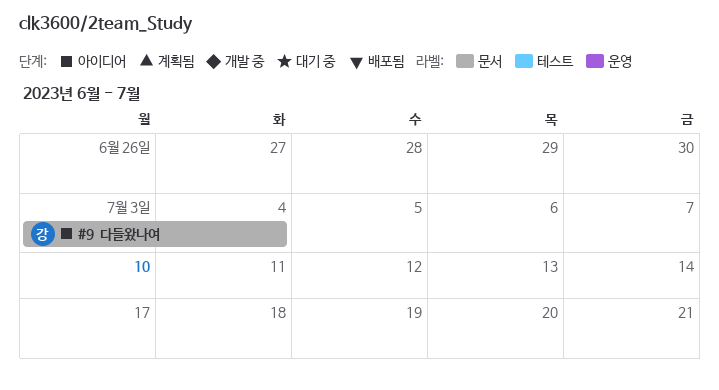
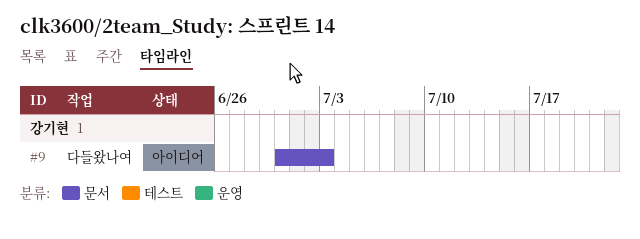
#9, start: Jul 3 -> Jun 30
#9, due: Jul 4 -> Jul 3

